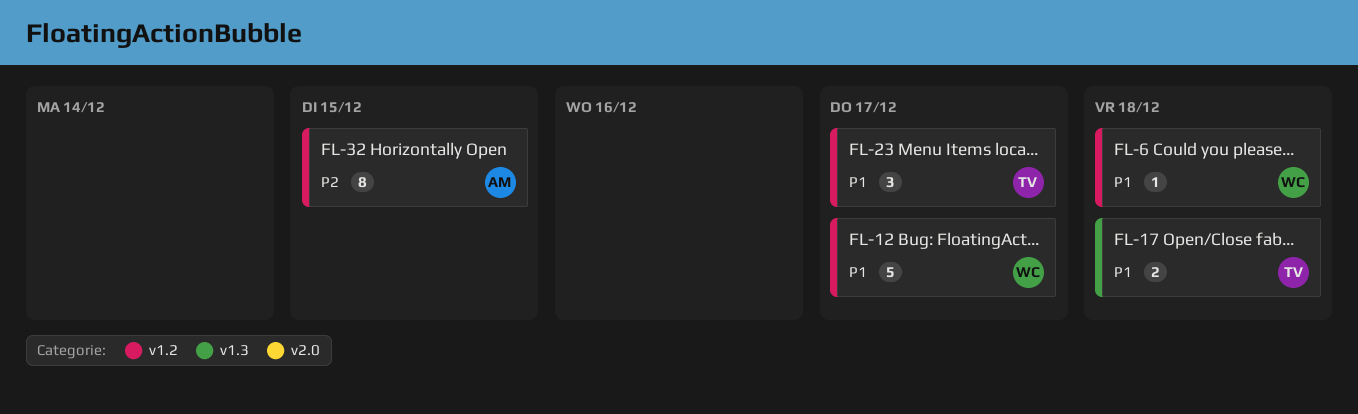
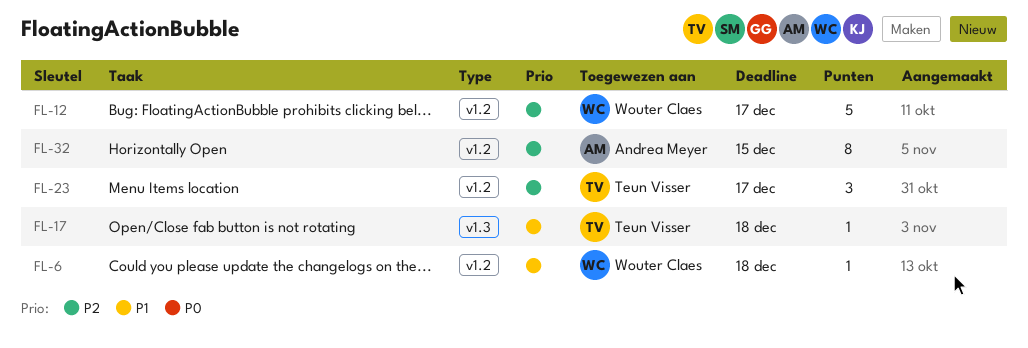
FL-12, priority: P1 -> P2
FL-17, estimate: 2 -> 1
FL-23, priority: P1 -> P2

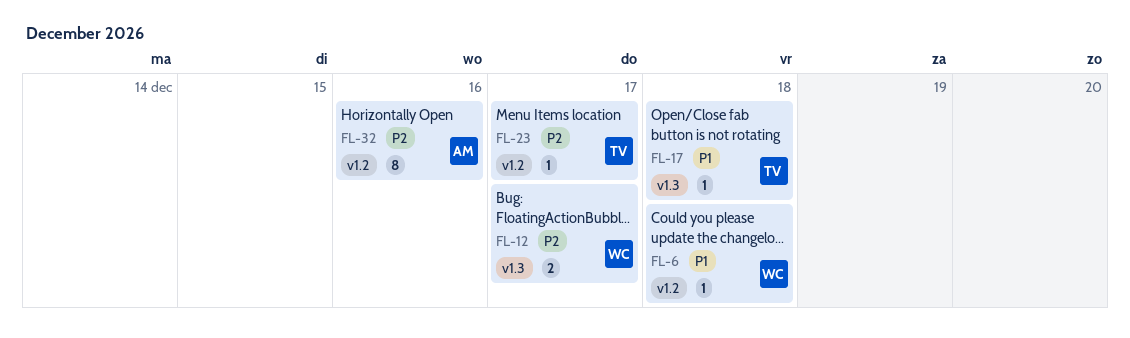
FL-12, label: v1.2 -> v1.3
FL-12, estimate: 5 -> 2
FL-23, estimate: 3 -> 1
FL-32, due: Dec 15 -> Dec 16

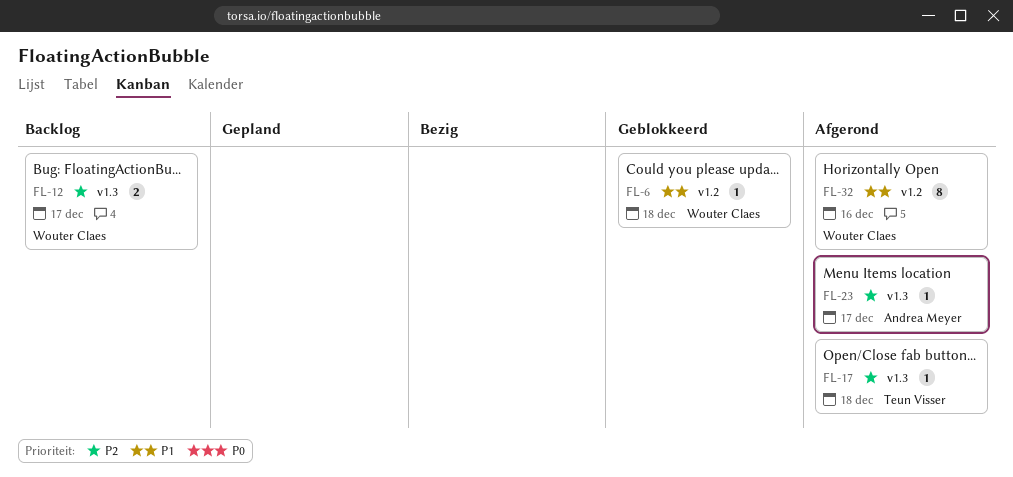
FL-17, priority: P1 -> P2
FL-23, owner: Teun Visser -> Andrea Meyer
FL-23, label: v1.2 -> v1.3
FL-32, owner: Andrea Meyer -> Wouter Claes
FL-32, priority: P2 -> P1

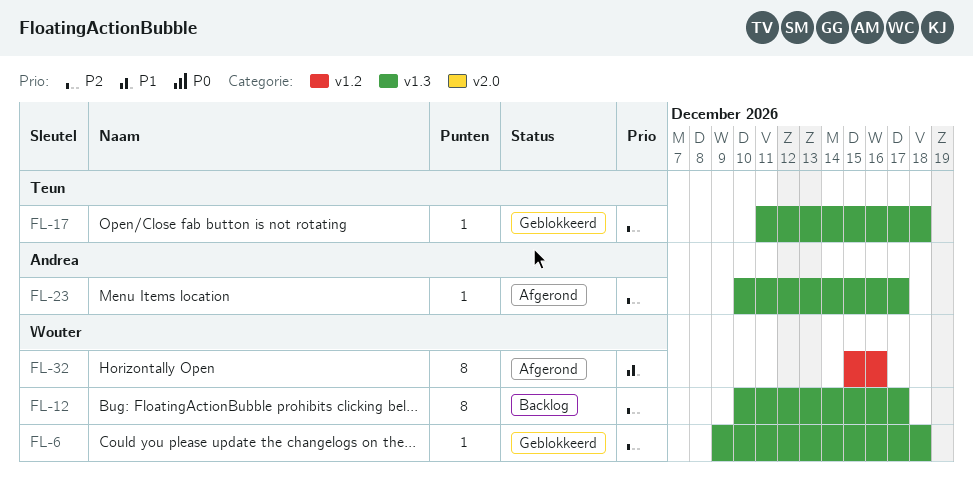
FL-6, priority: P1 -> P2
FL-6, label: v1.2 -> v1.3
FL-12, estimate: 2 -> 8
FL-17, status: Afgerond -> Geblokkeerd

